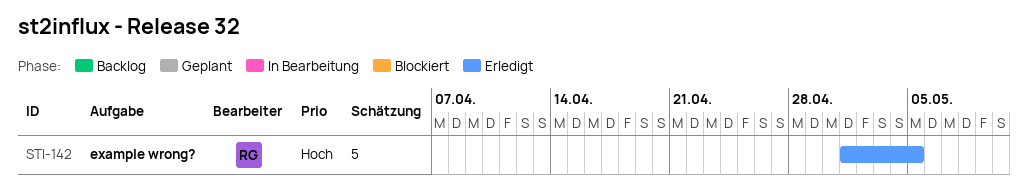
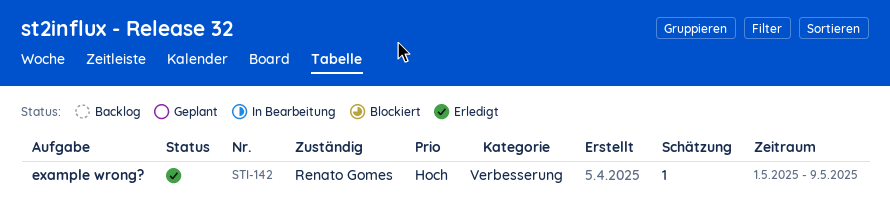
STI-142, estimate: 5 -> 1
STI-142, due: May 5 -> May 9

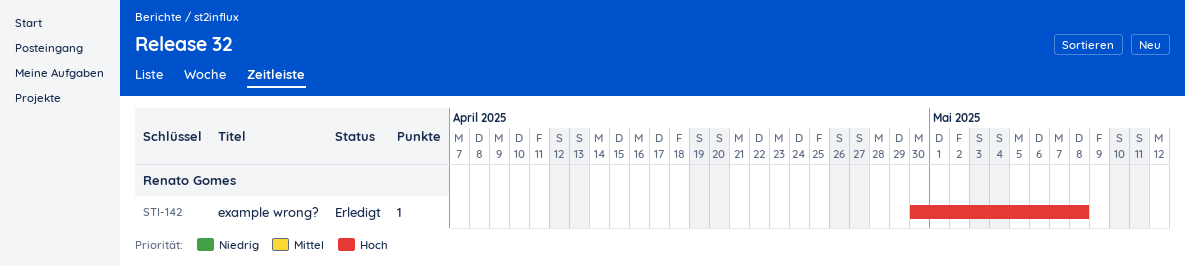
STI-142, start: May 1 -> Apr 30
STI-142, due: May 9 -> May 8

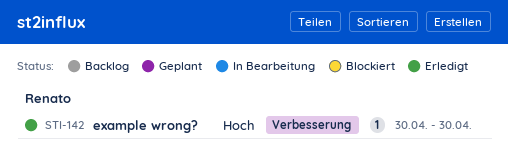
STI-142, due: May 8 -> Apr 30

